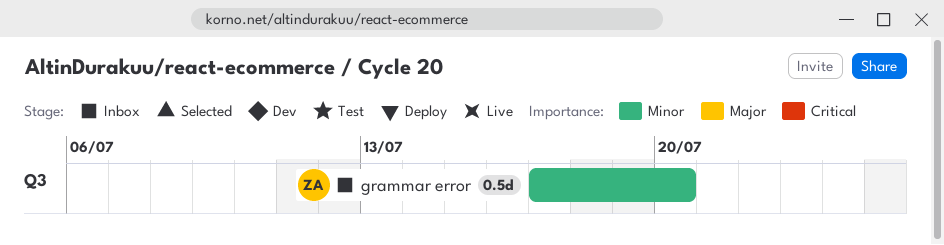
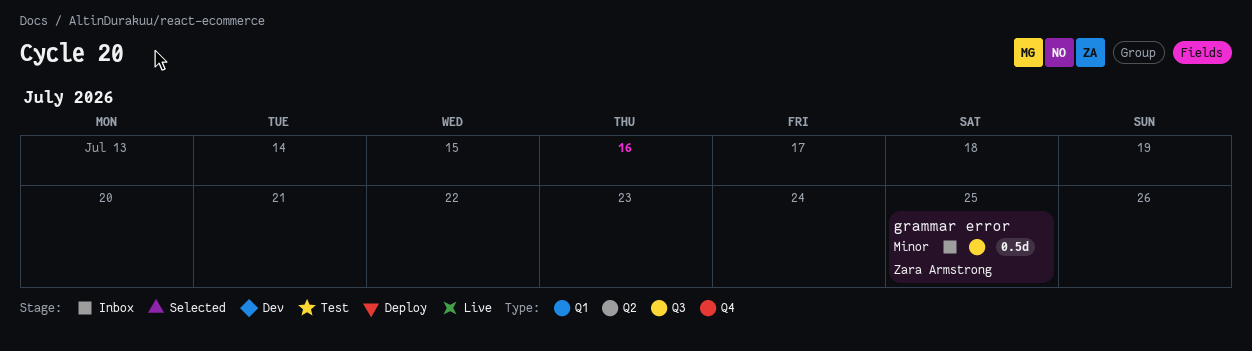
grammar error, due: Jul 20 -> Jul 25

